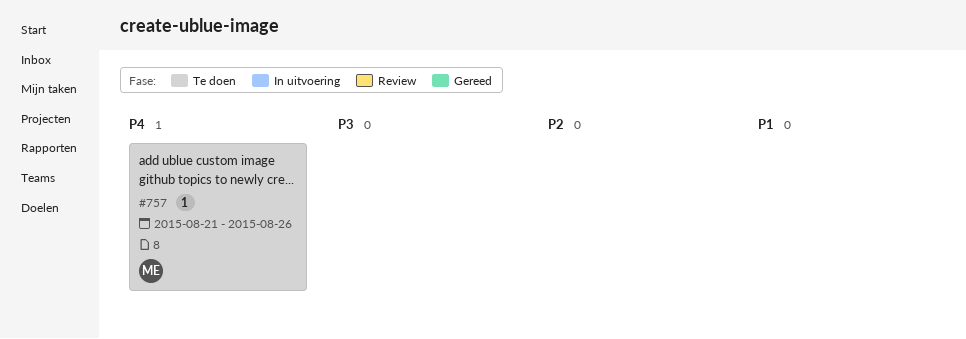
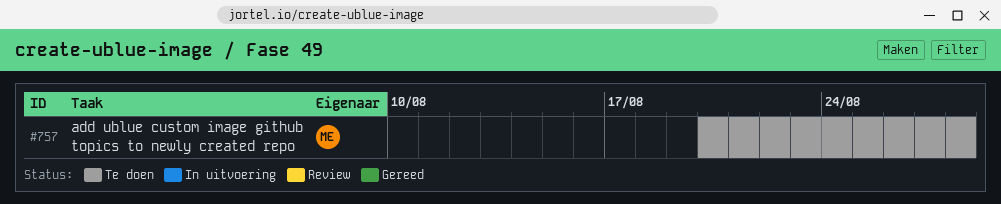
#757, start: Aug 21 -> Aug 20
#757, due: Aug 26 -> Aug 28

